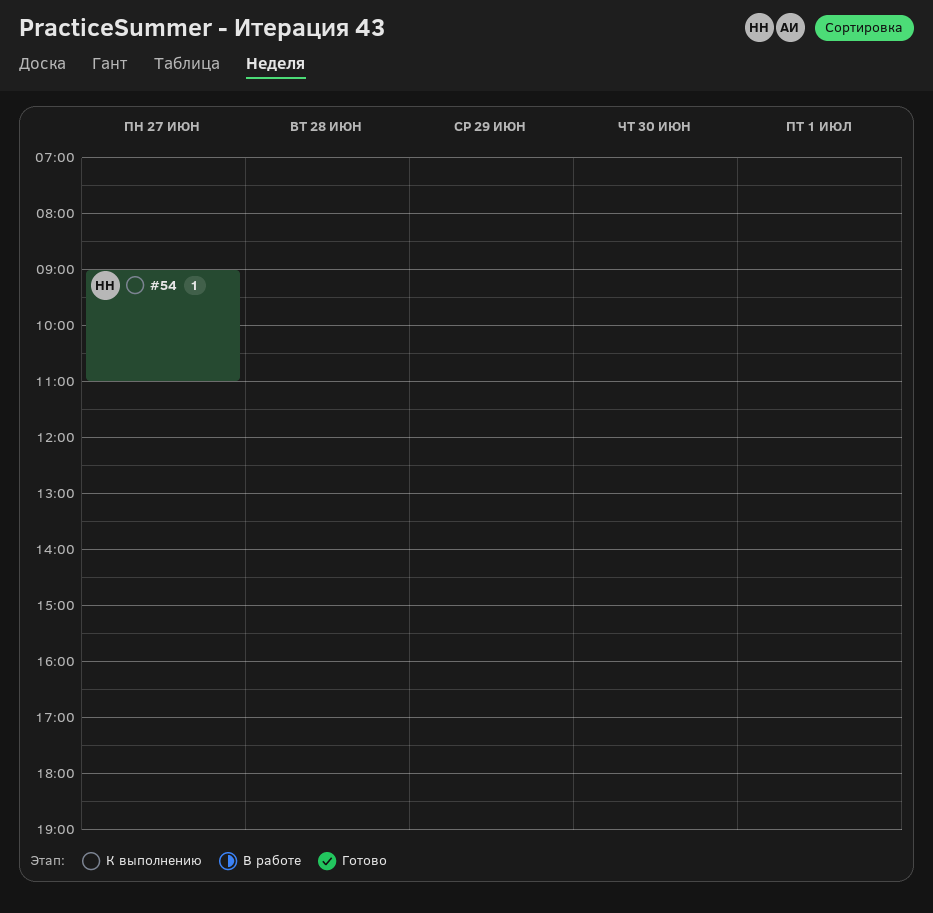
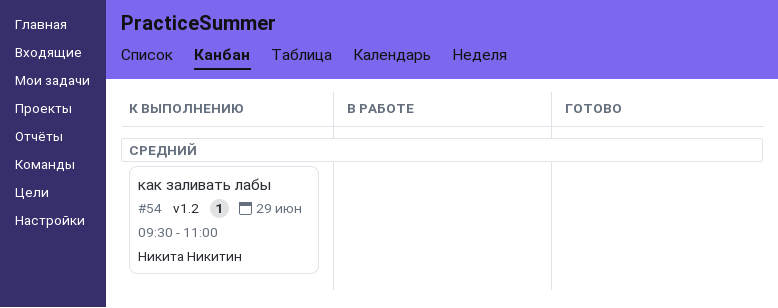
#54, day: Jun 27 -> Jun 29
#54, begins: 09:00 -> 09:30

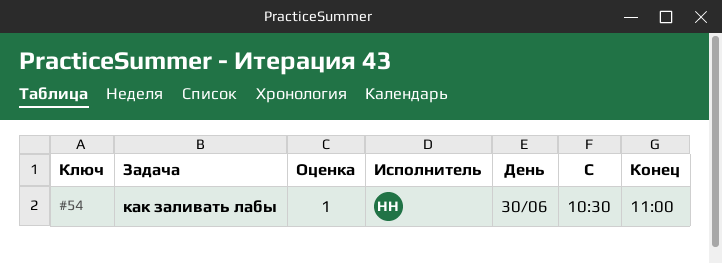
#54, day: Jun 29 -> Jun 30
#54, begins: 09:30 -> 10:30

